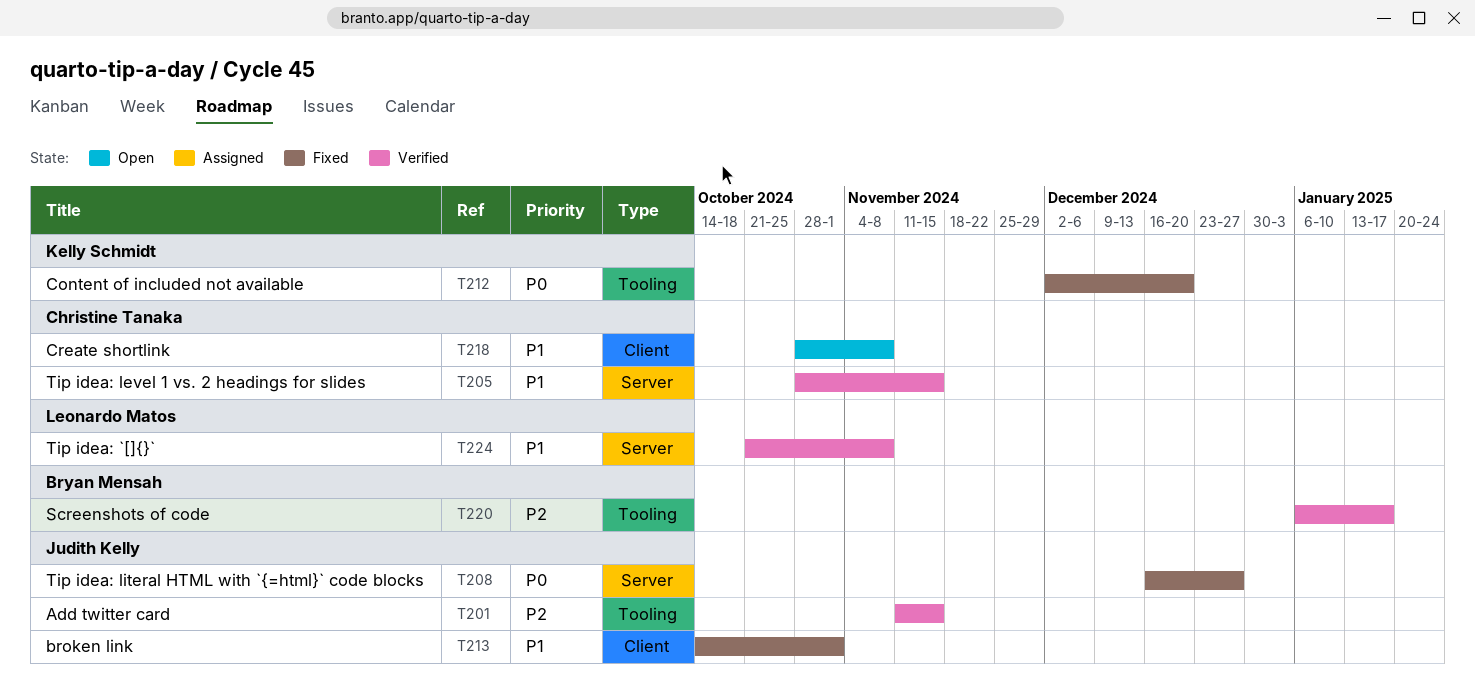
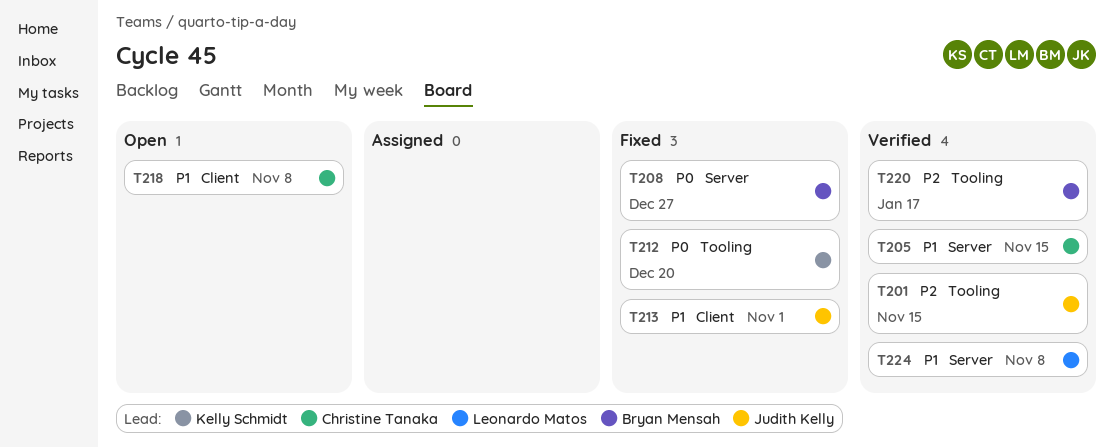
T208, owner: Judith Kelly -> Bryan Mensah

